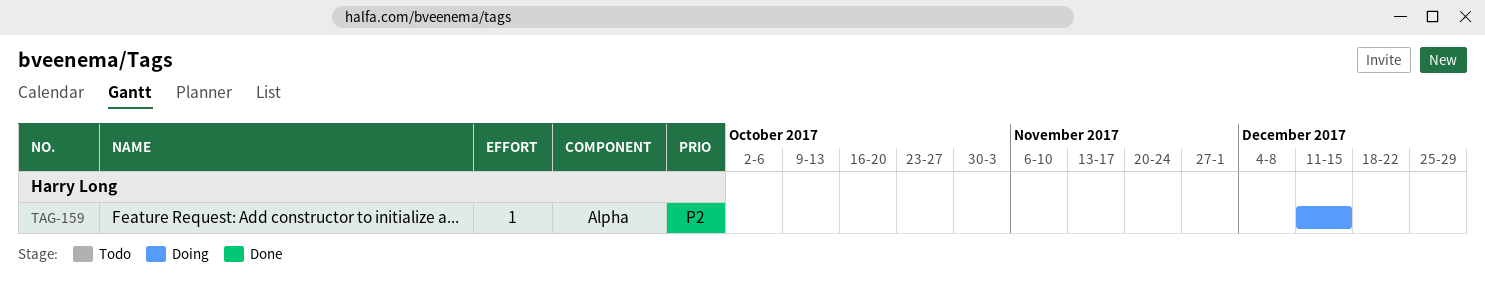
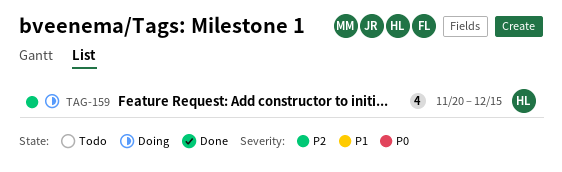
TAG-159, estimate: 1 -> 4
TAG-159, start: Dec 11 -> Nov 20

